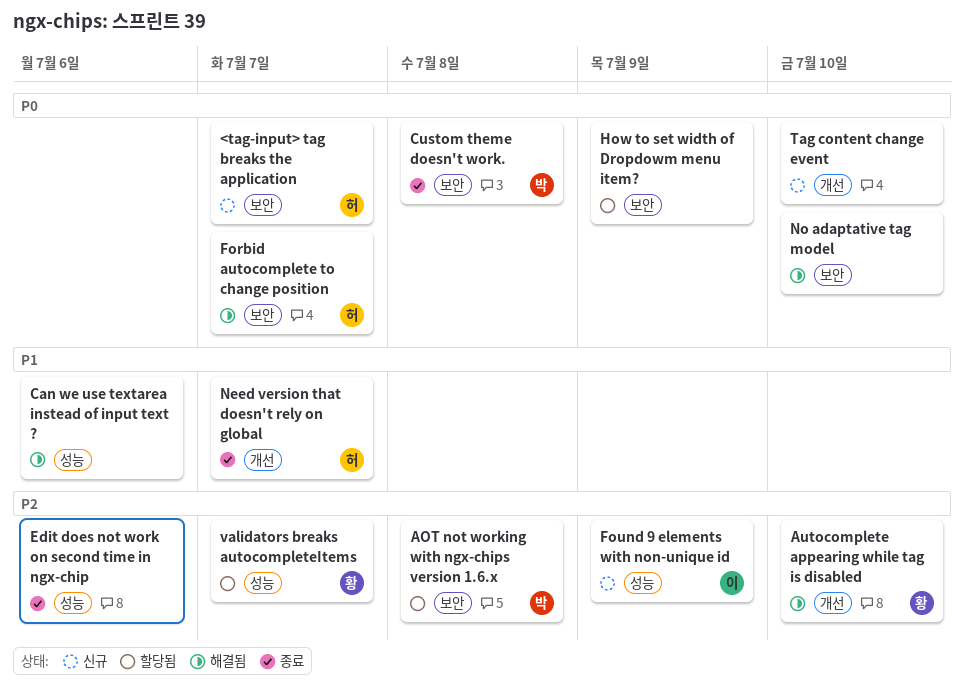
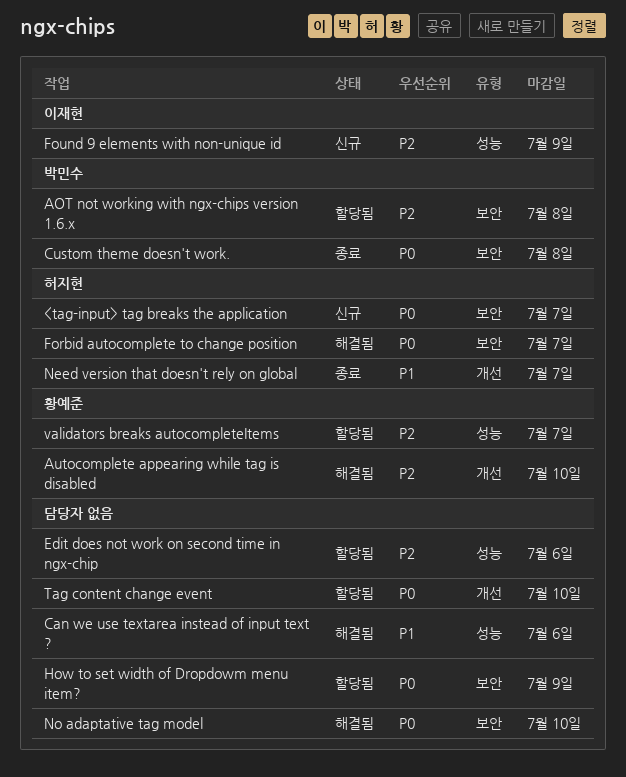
Edit does not work on second time in ngx-chip, status: 종료 -> 할당됨
Tag content change event, status: 신규 -> 할당됨

